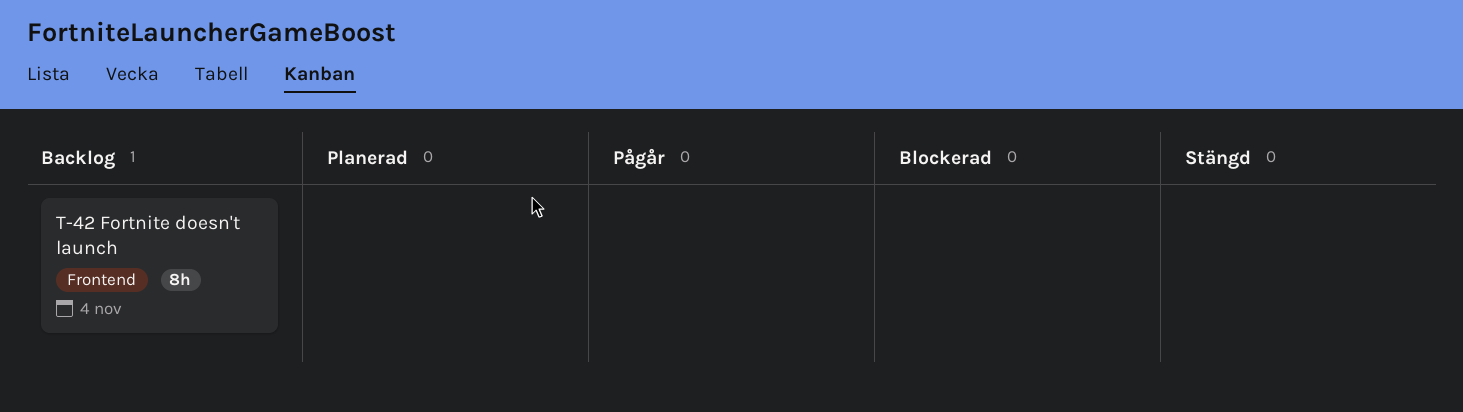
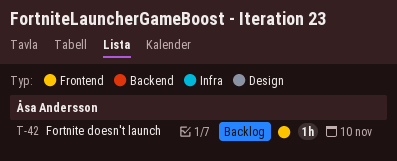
T-42, estimate: 8h -> 1h
T-42, due: Nov 4 -> Nov 10

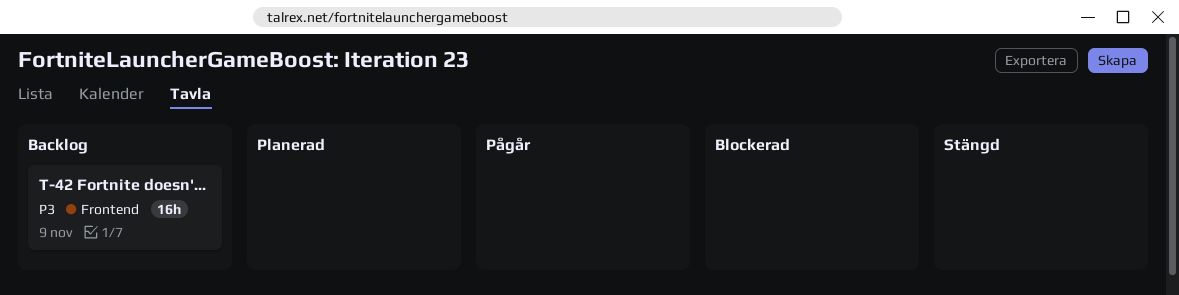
T-42, estimate: 1h -> 16h
T-42, due: Nov 10 -> Nov 9

